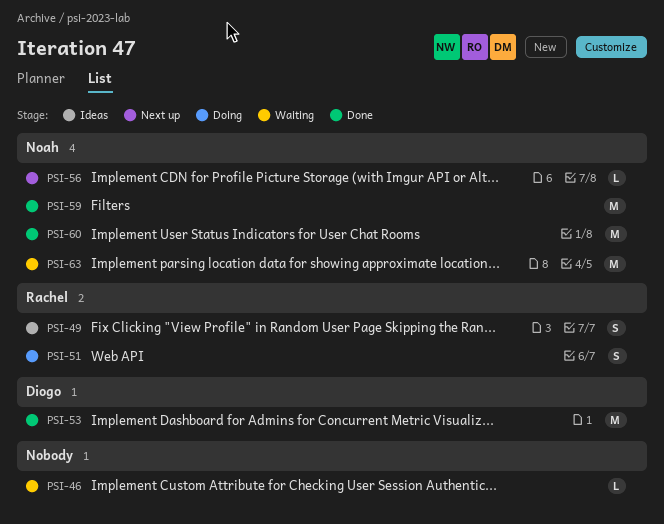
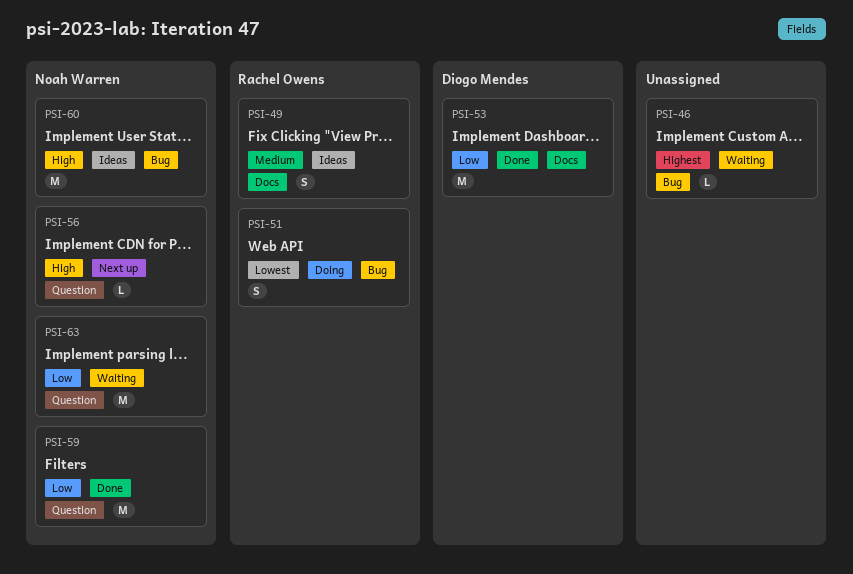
PSI-60, status: Done -> Ideas

